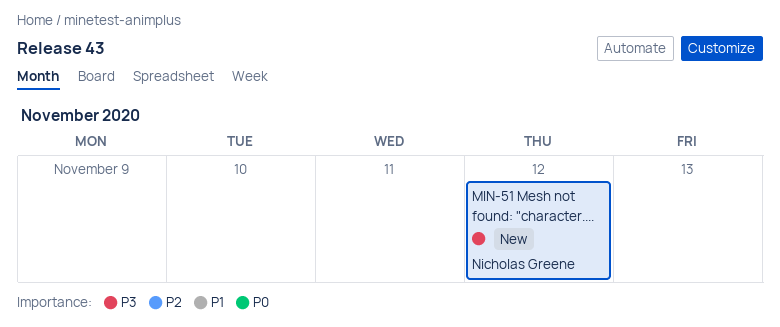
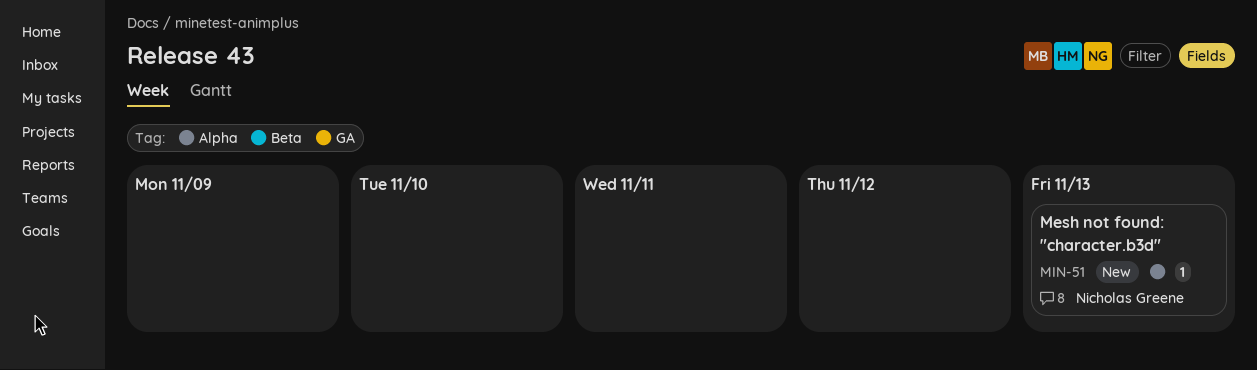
MIN-51, due: Nov 12 -> Nov 13

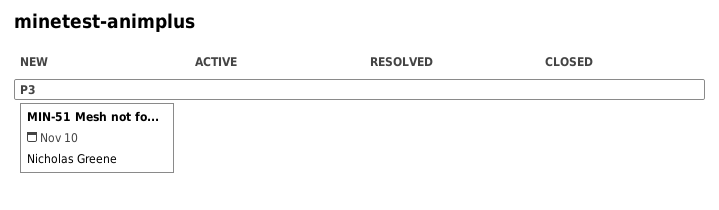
MIN-51, due: Nov 13 -> Nov 10

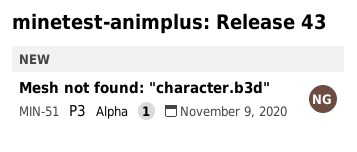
MIN-51, due: Nov 10 -> Nov 9

